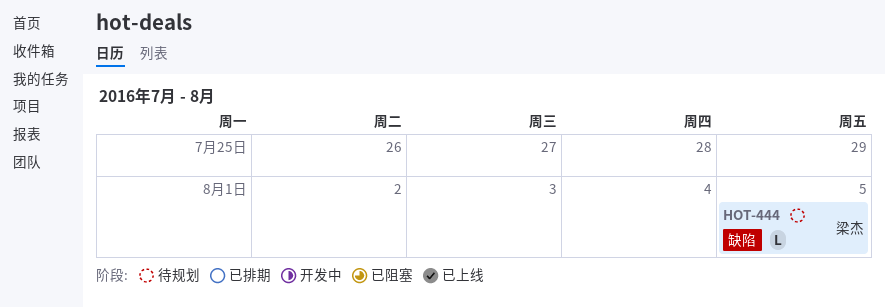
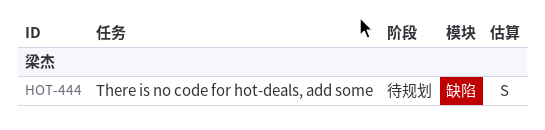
HOT-444, estimate: L -> S

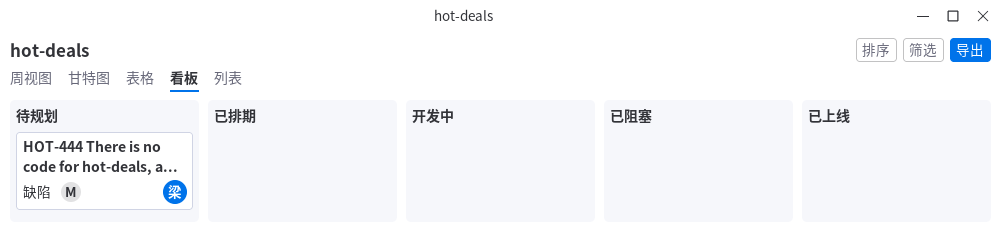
HOT-444, estimate: S -> M

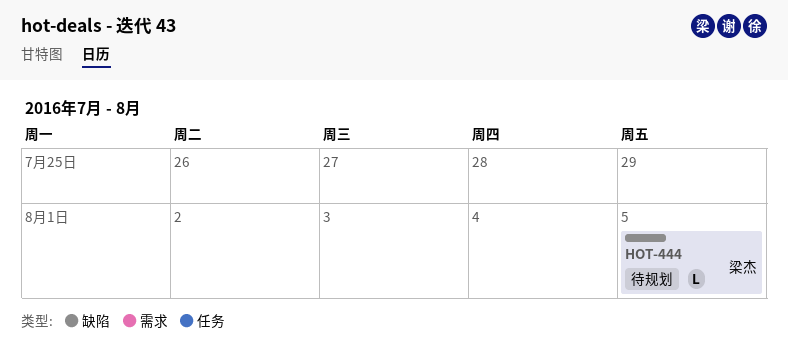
HOT-444, estimate: M -> L

